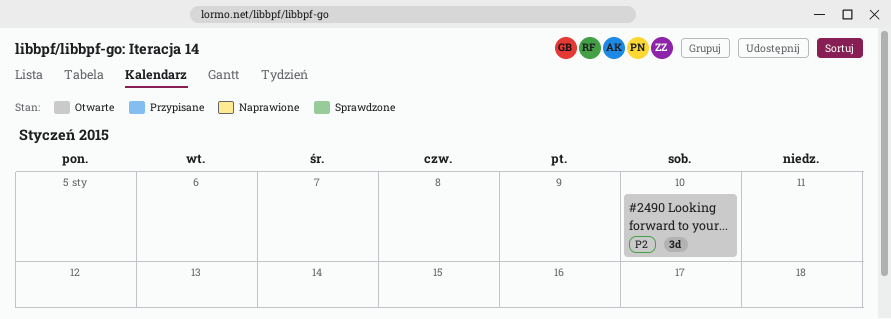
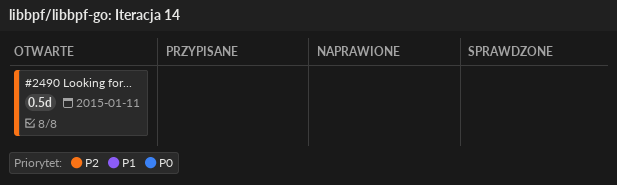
#2490, estimate: 3d -> 0.5d
#2490, due: Jan 10 -> Jan 11

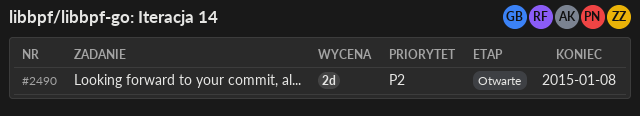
#2490, estimate: 0.5d -> 2d
#2490, due: Jan 11 -> Jan 8

